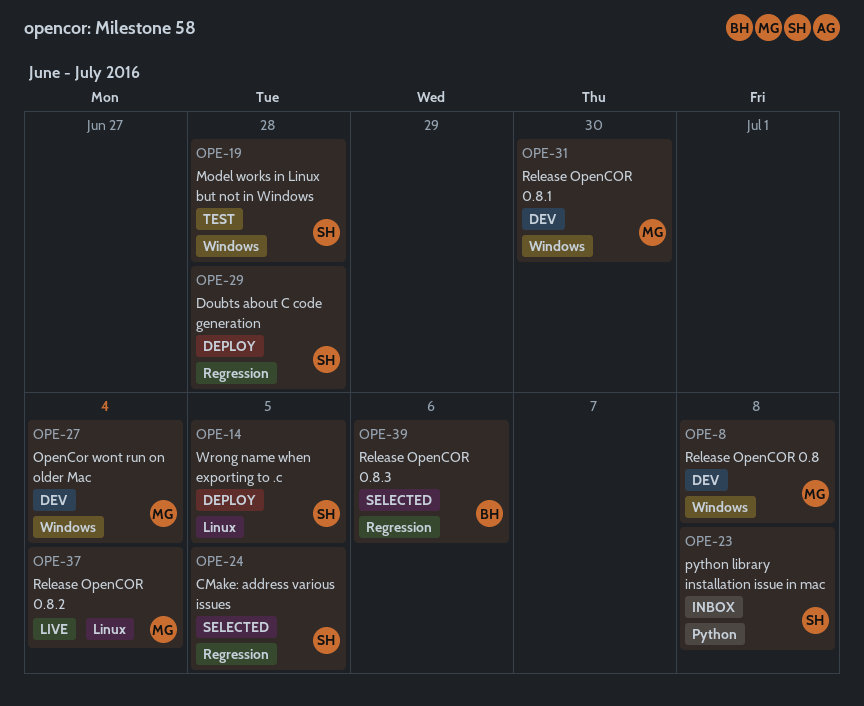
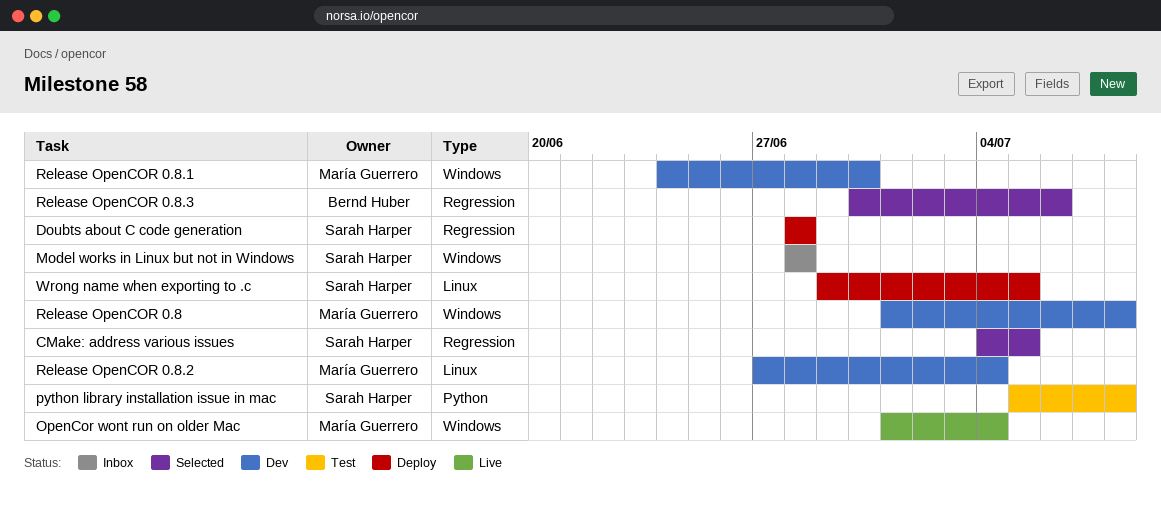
Model works in Linux but not in Windows, status: Test -> Inbox
OpenCor wont run on older Mac, status: Dev -> Live
python library installation issue in mac, status: Inbox -> Test
Release OpenCOR 0.8.2, status: Live -> Dev

